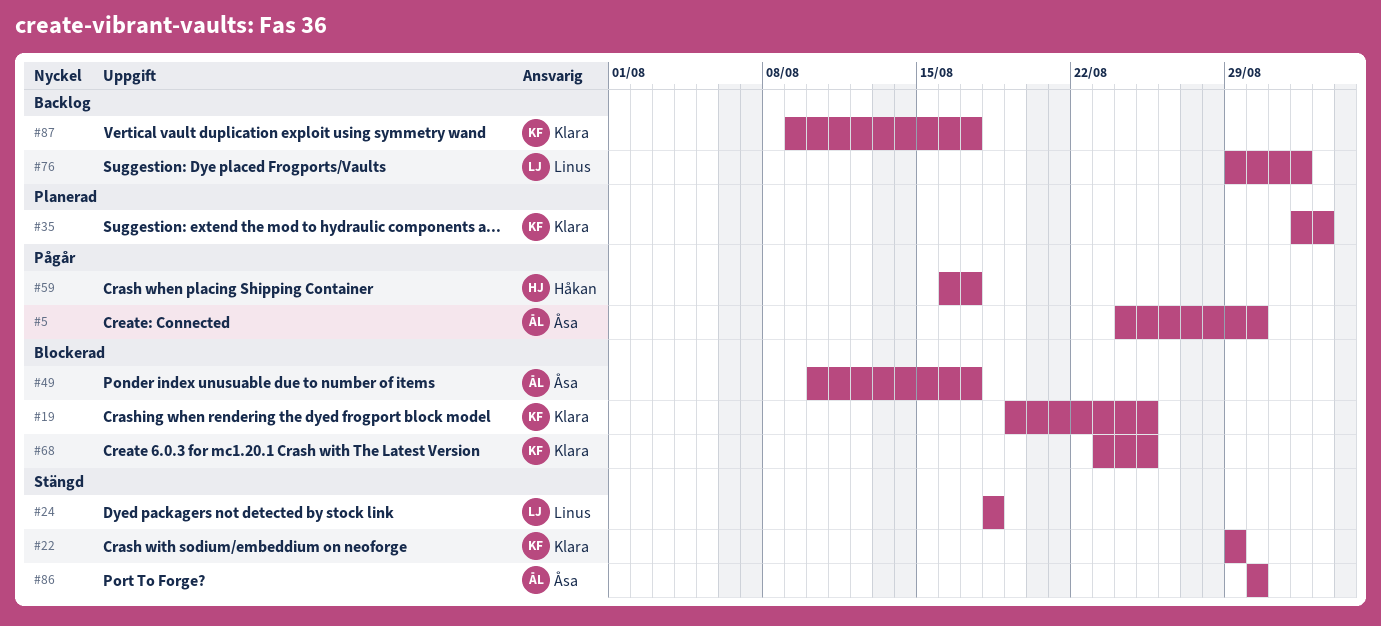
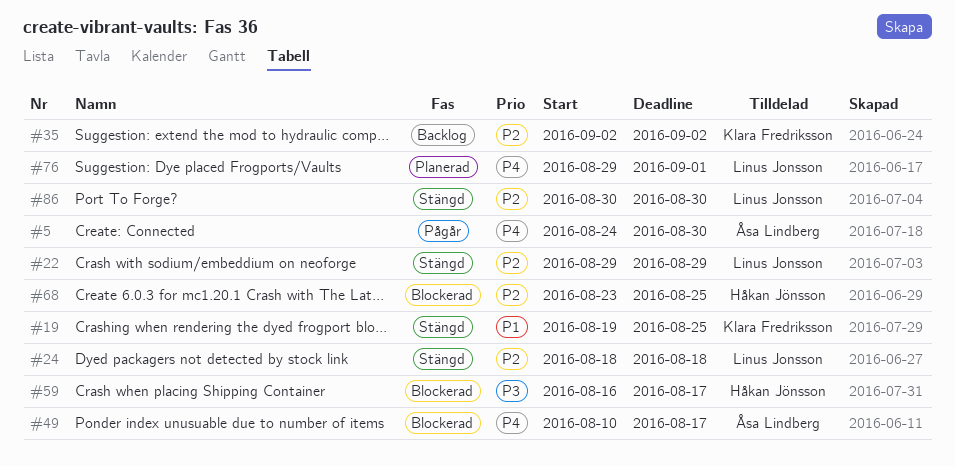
#19, status: Blockerad -> Stängd
#22, owner: Klara Fredriksson -> Linus Jonsson
#35, status: Planerad -> Backlog
#35, start: Sep 1 -> Sep 2
#59, status: Pågår -> Blockerad
#68, owner: Klara Fredriksson -> Håkan Jönsson
#76, status: Backlog -> Planerad
#86, owner: Åsa Lindberg -> Linus Jonsson
#87: present -> none

